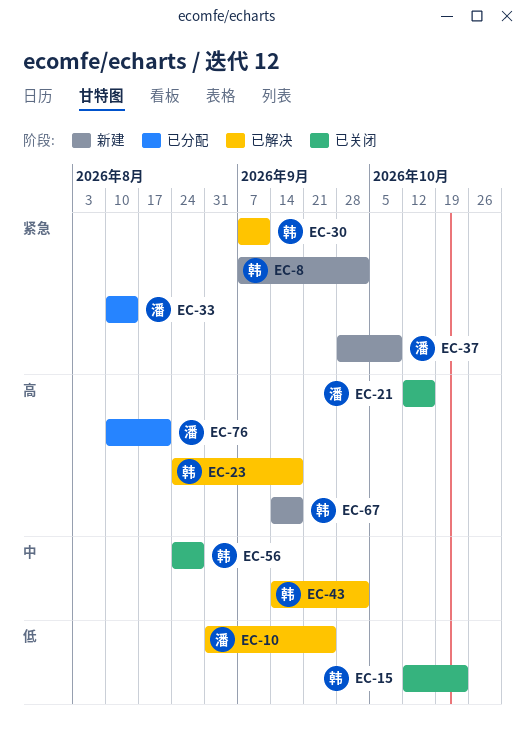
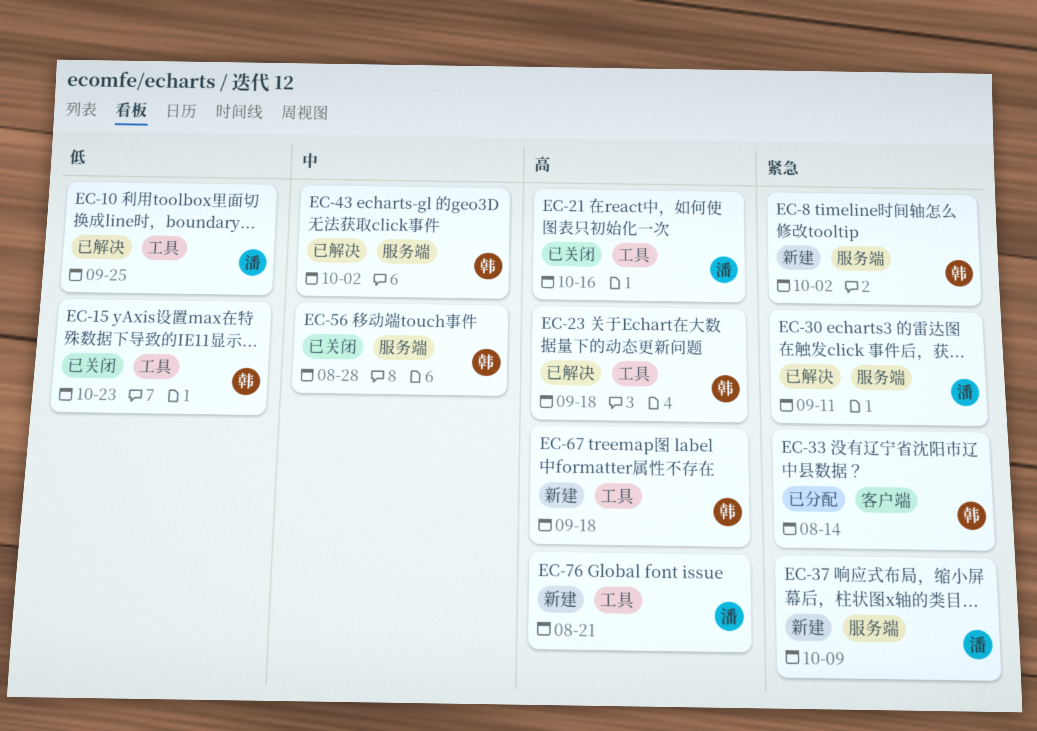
EC-30, owner: 韩 -> 潘
EC-33, owner: 潘 -> 韩
EC-76, status: 已分配 -> 新建

